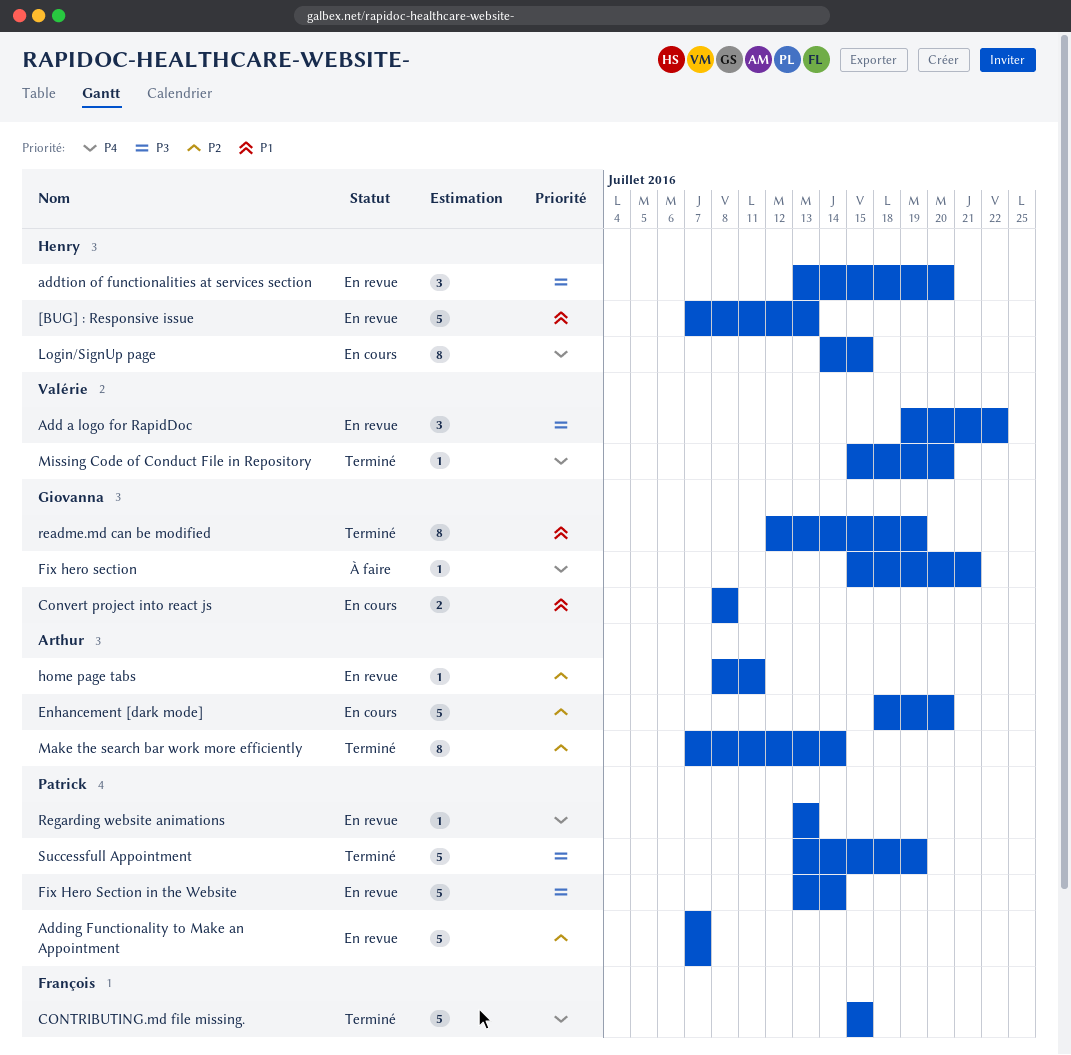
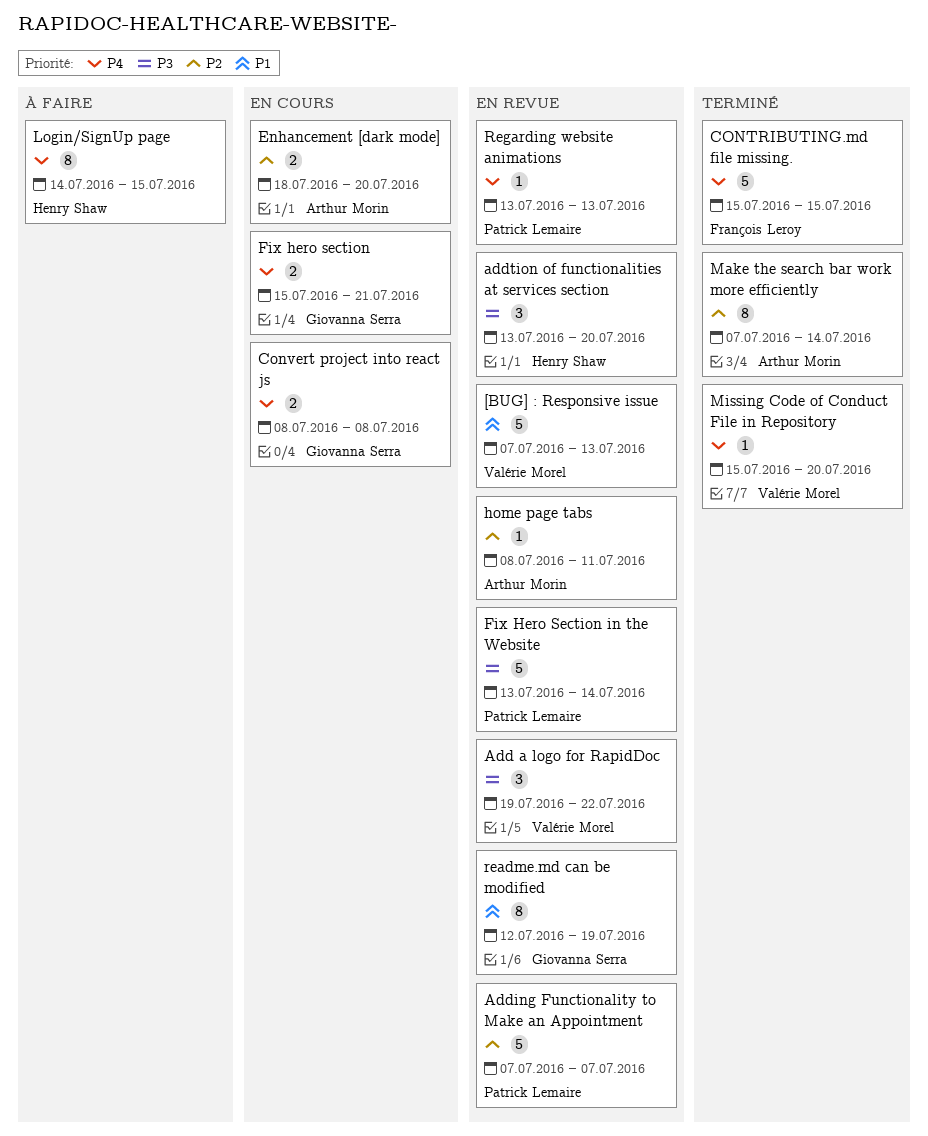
[BUG] : Responsive issue, owner: Henry Shaw -> Valérie Morel
Convert project into react js, priority: P1 -> P4
Enhancement [dark mode], estimate: 5 -> 2
Fix hero section, status: À faire -> En cours
Fix hero section, estimate: 1 -> 2
Login/SignUp page, status: En cours -> À faire
readme.md can be modified, status: Terminé -> En revue
Successfull Appointment: present -> none

